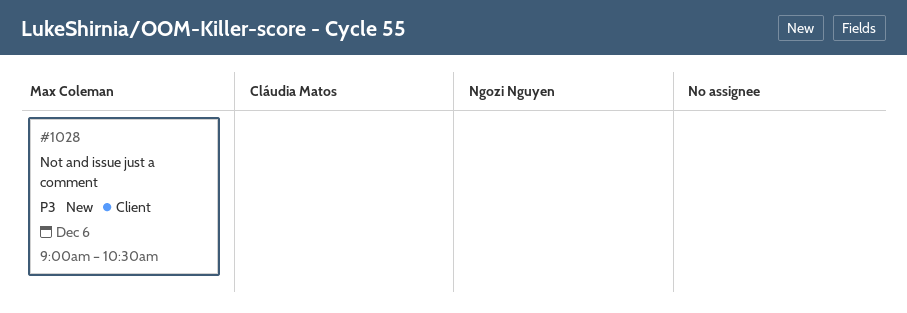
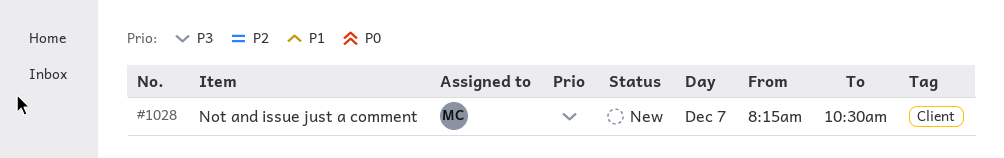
#1028, day: Dec 6 -> Dec 7
#1028, begins: 09:00 -> 08:15

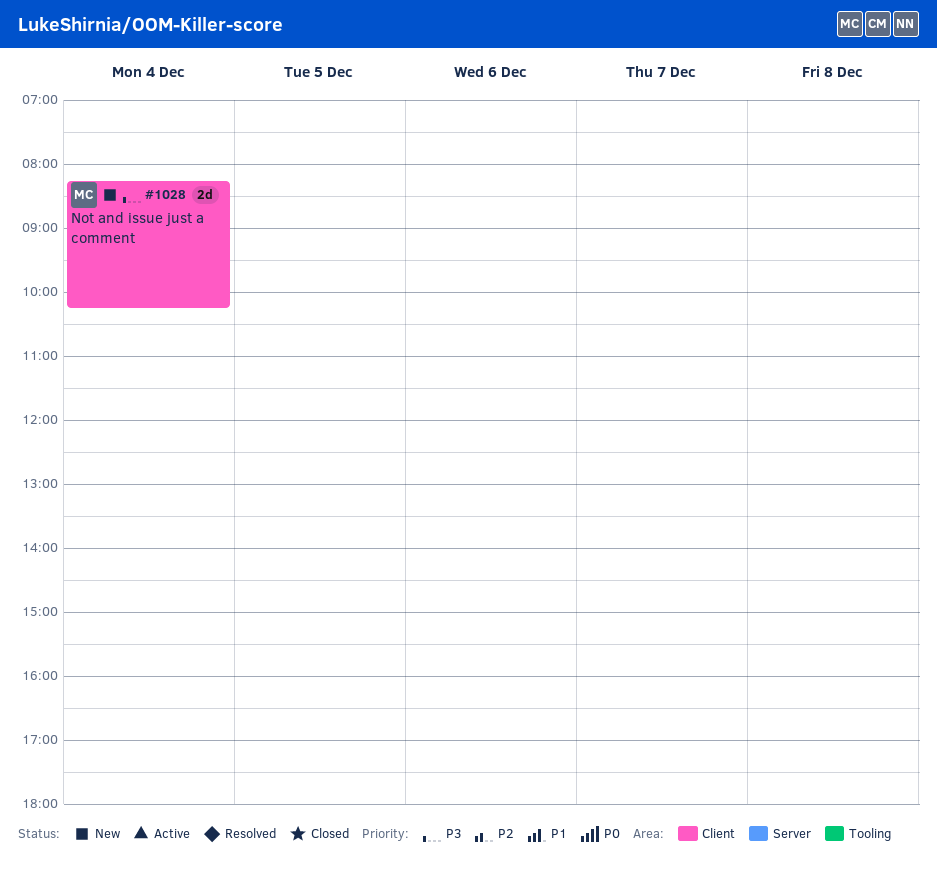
#1028, day: Dec 7 -> Dec 4
#1028, ends: 10:30 -> 10:15

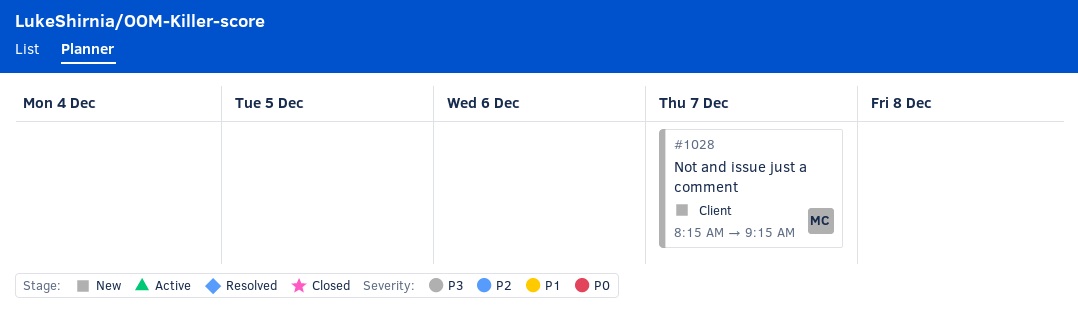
#1028, day: Dec 4 -> Dec 7
#1028, ends: 10:15 -> 09:15

